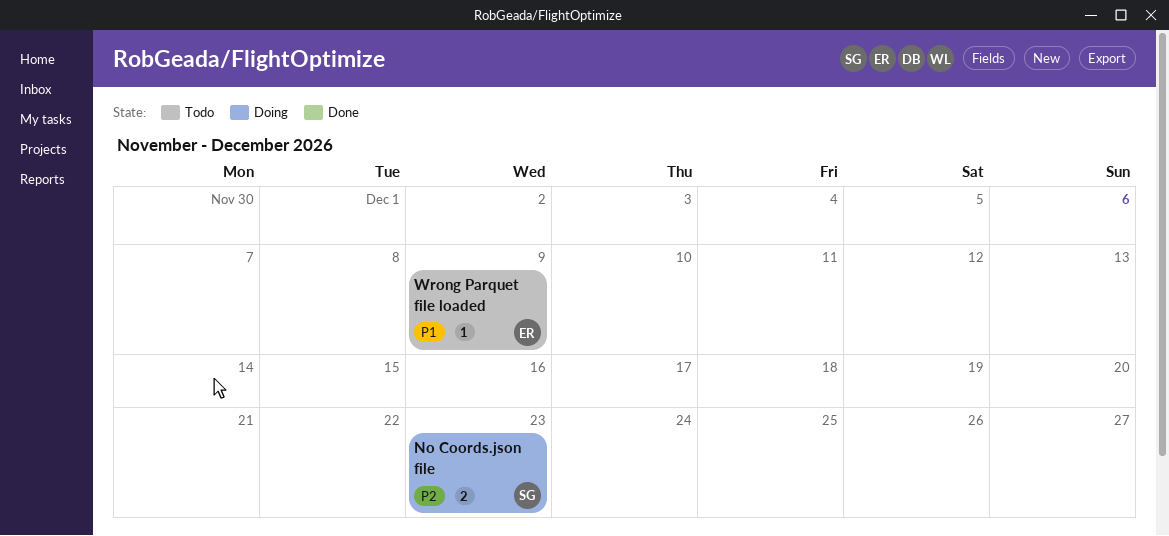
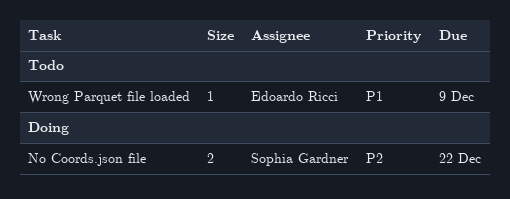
No Coords.json file, due: Dec 23 -> Dec 22

